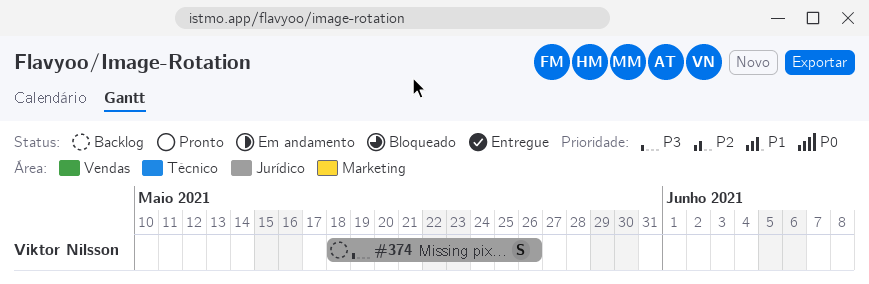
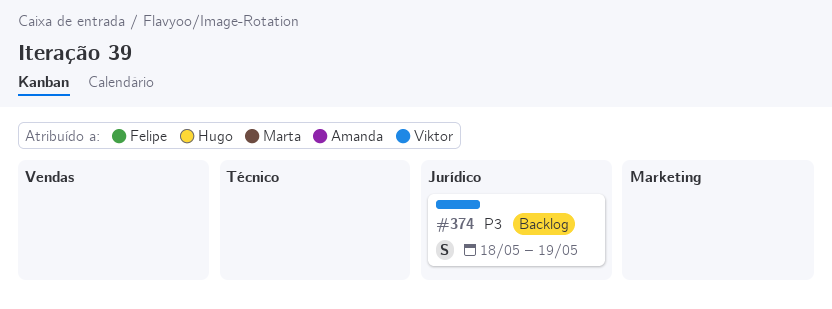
#374, due: May 26 -> May 19

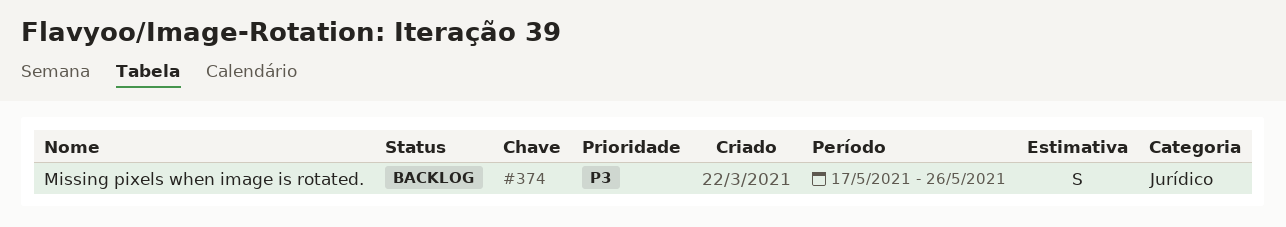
#374, start: May 18 -> May 17
#374, due: May 19 -> May 26

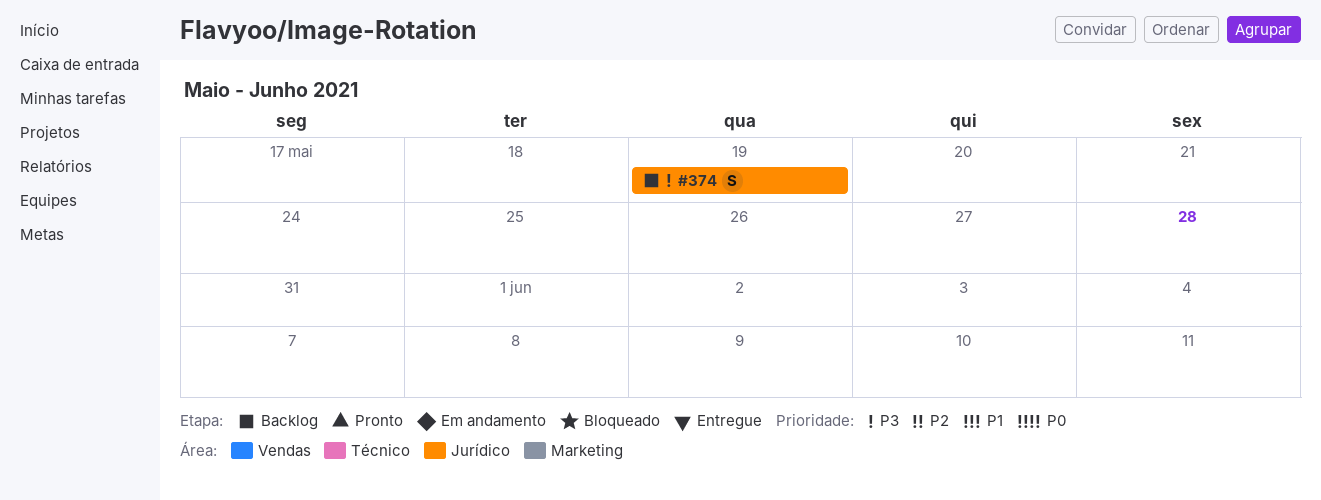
#374, start: May 17 -> May 19
#374, due: May 26 -> May 19

